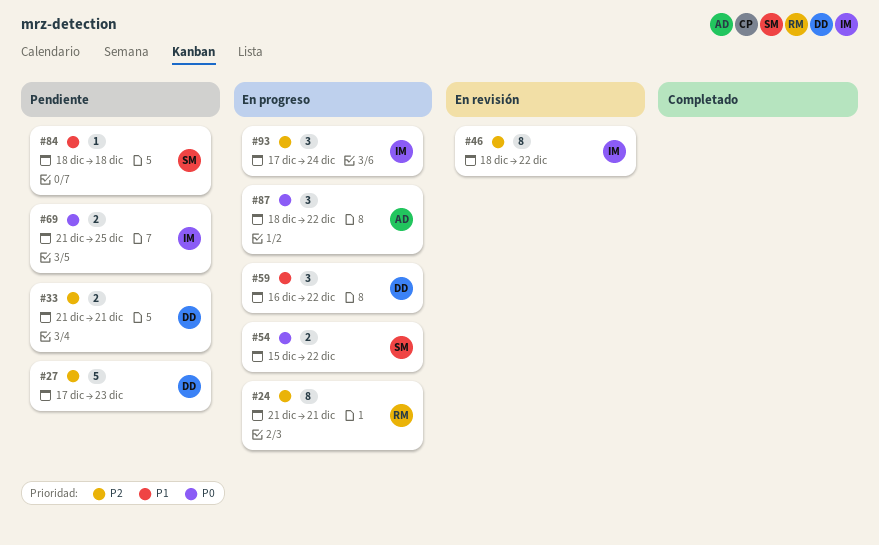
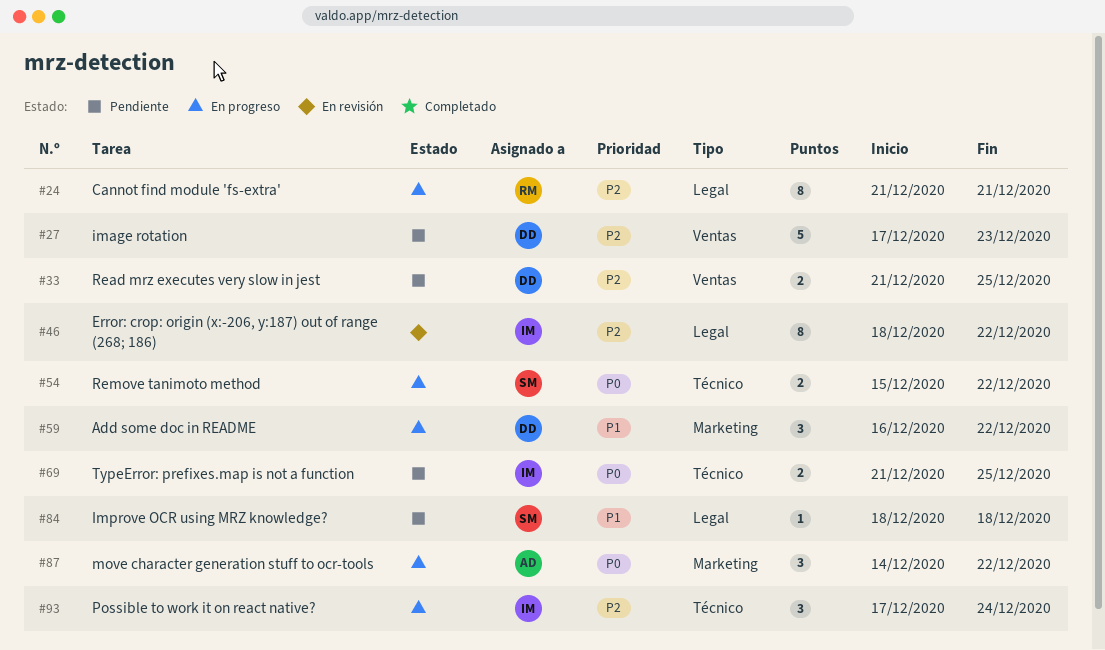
#33, due: Dec 21 -> Dec 25
#87, start: Dec 18 -> Dec 14

